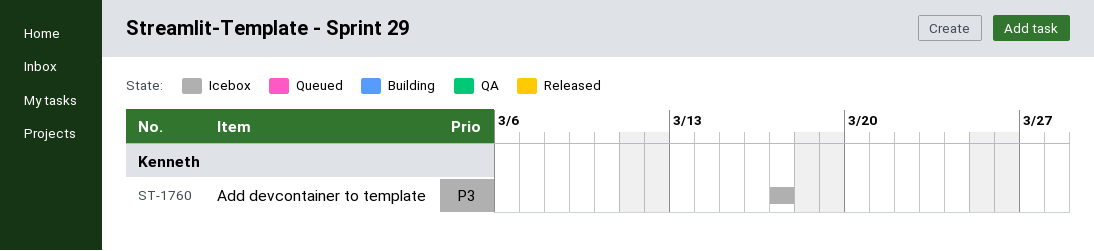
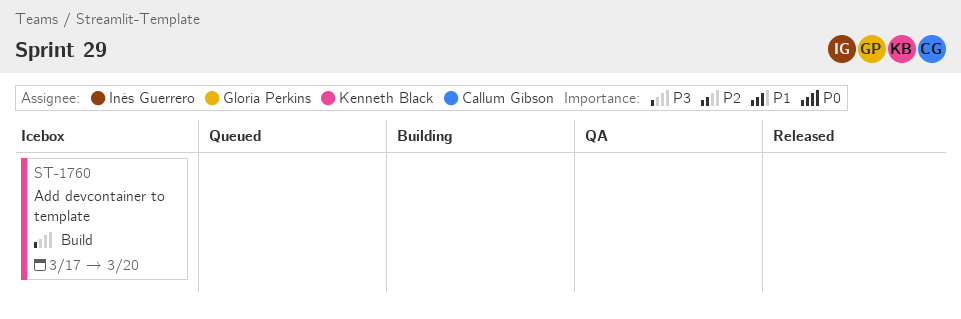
ST-1760, due: Mar 17 -> Mar 20

